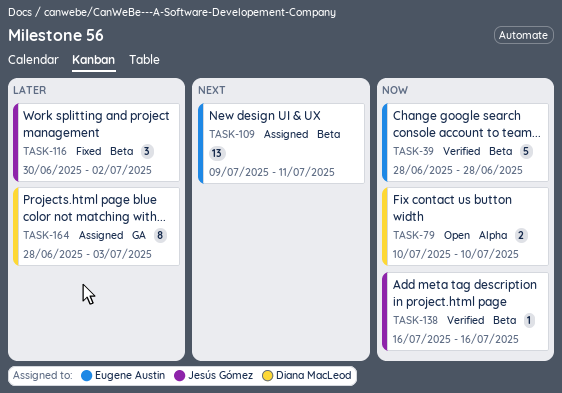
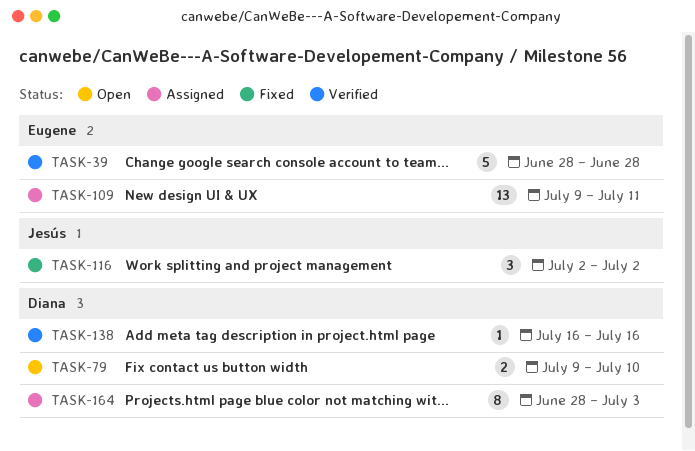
TASK-79, start: Jul 10 -> Jul 9
TASK-116, start: Jun 30 -> Jul 2
TASK-138, owner: Jesús Gómez -> Diana MacLeod

